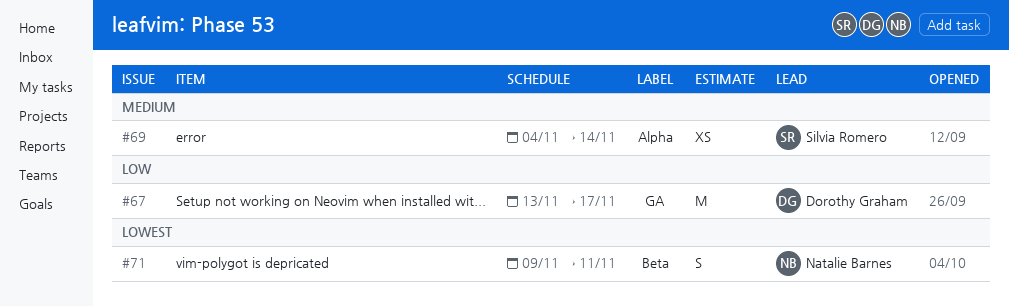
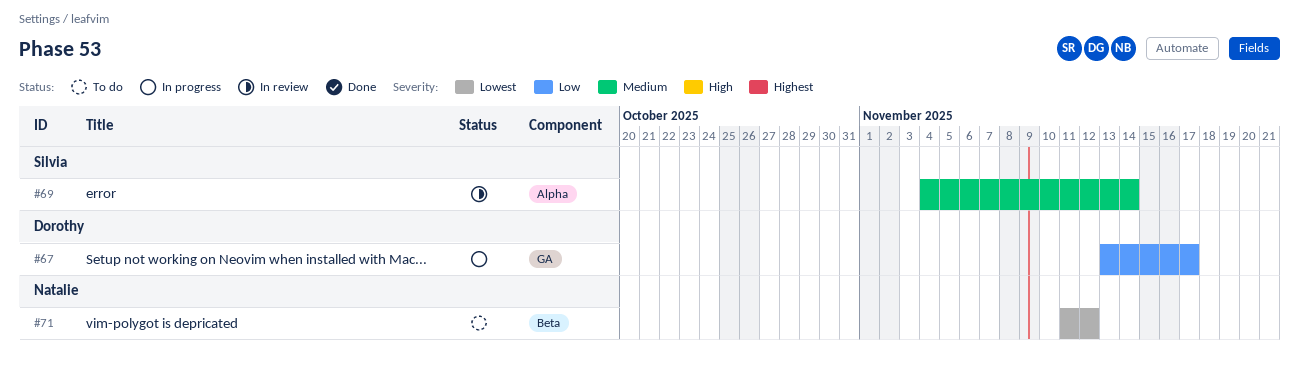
#71, start: Nov 9 -> Nov 11
#71, due: Nov 11 -> Nov 12

